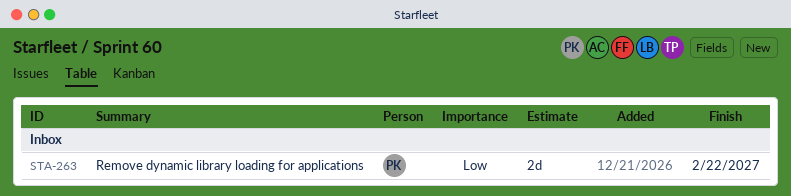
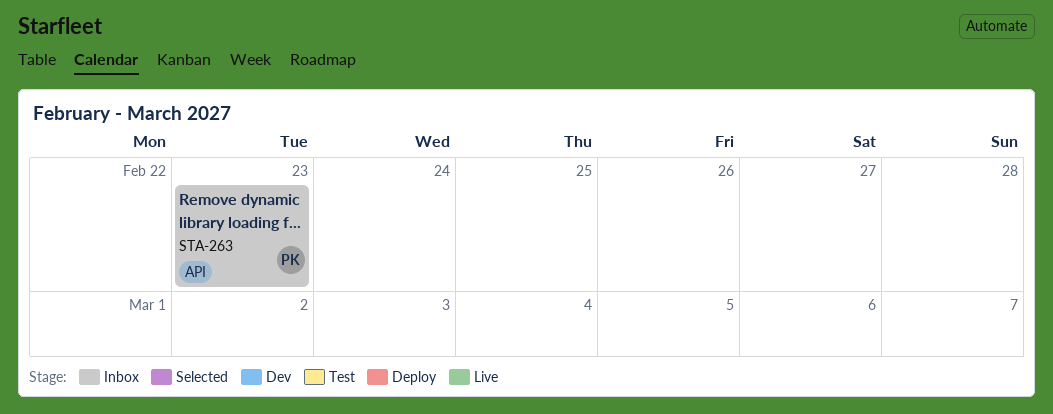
STA-263, due: Feb 22 -> Feb 23

